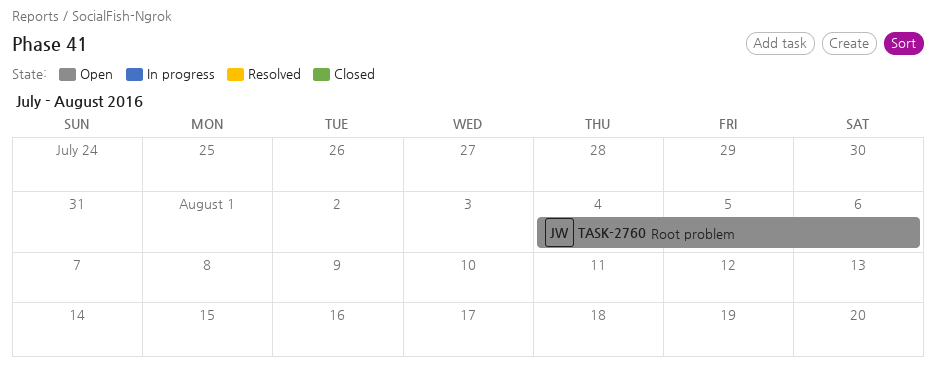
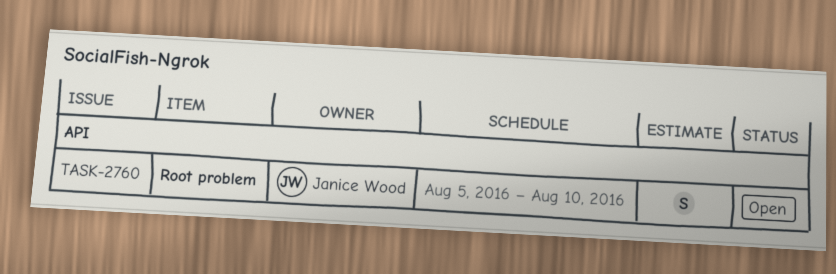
TASK-2760, start: Aug 4 -> Aug 5
TASK-2760, due: Aug 6 -> Aug 10

